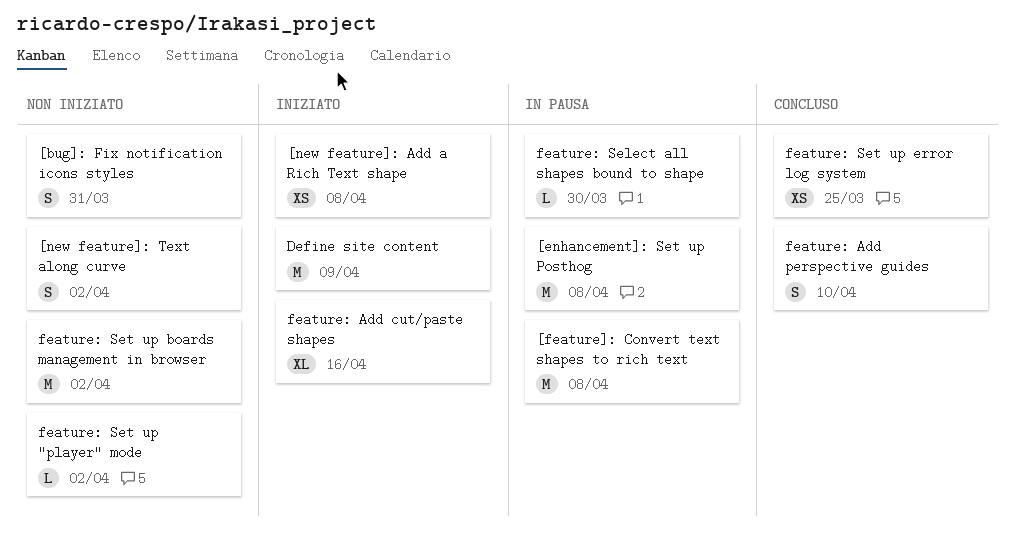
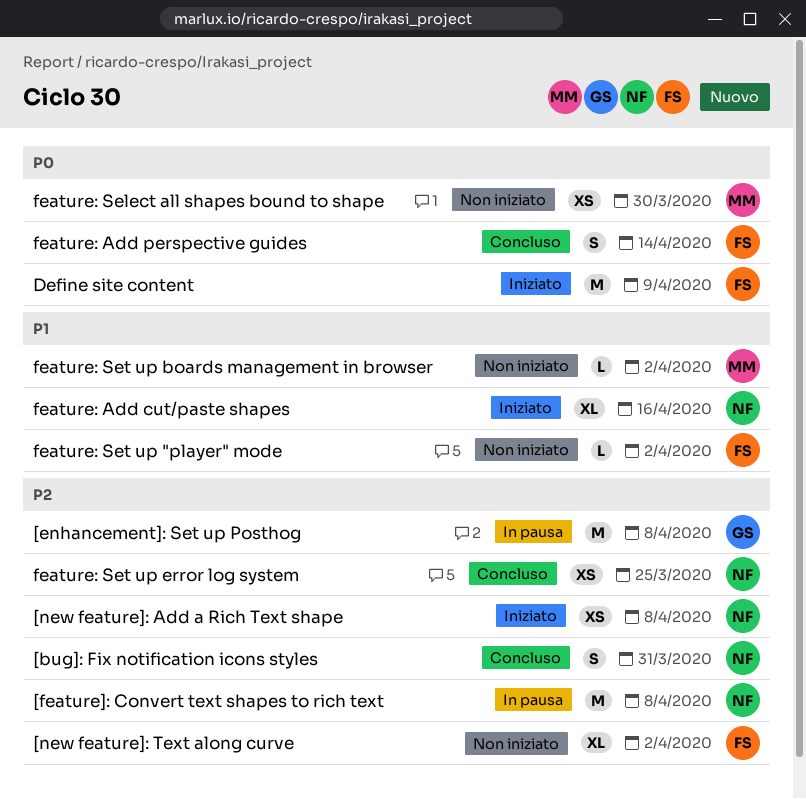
[bug]: Fix notification icons styles, status: Non iniziato -> Concluso
[new feature]: Text along curve, estimate: S -> XL
feature: Add perspective guides, due: Apr 10 -> Apr 14
feature: Select all shapes bound to shape, status: In pausa -> Non iniziato
feature: Select all shapes bound to shape, estimate: L -> XS
feature: Set up boards management in browser, estimate: M -> L

